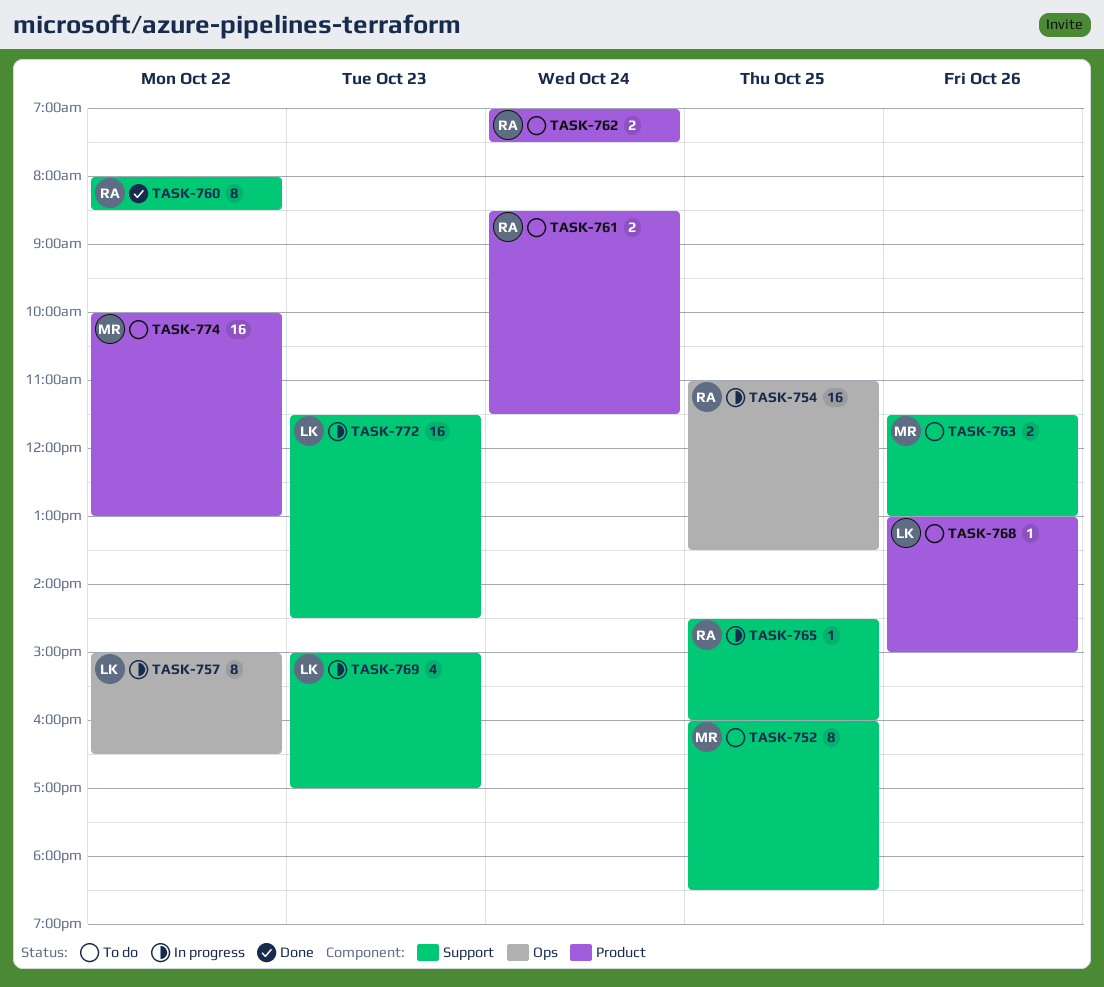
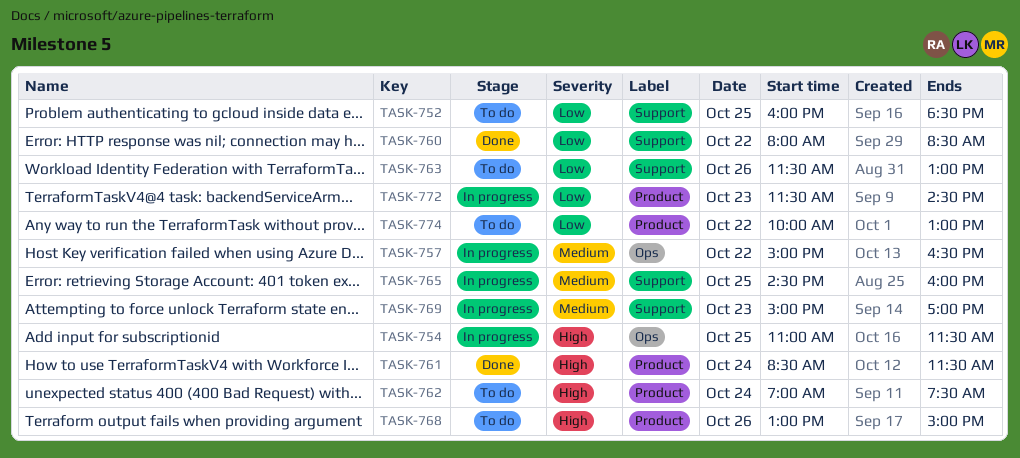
TASK-754, ends: 13:30 -> 11:30
TASK-761, status: To do -> Done
TASK-772, label: Support -> Product

